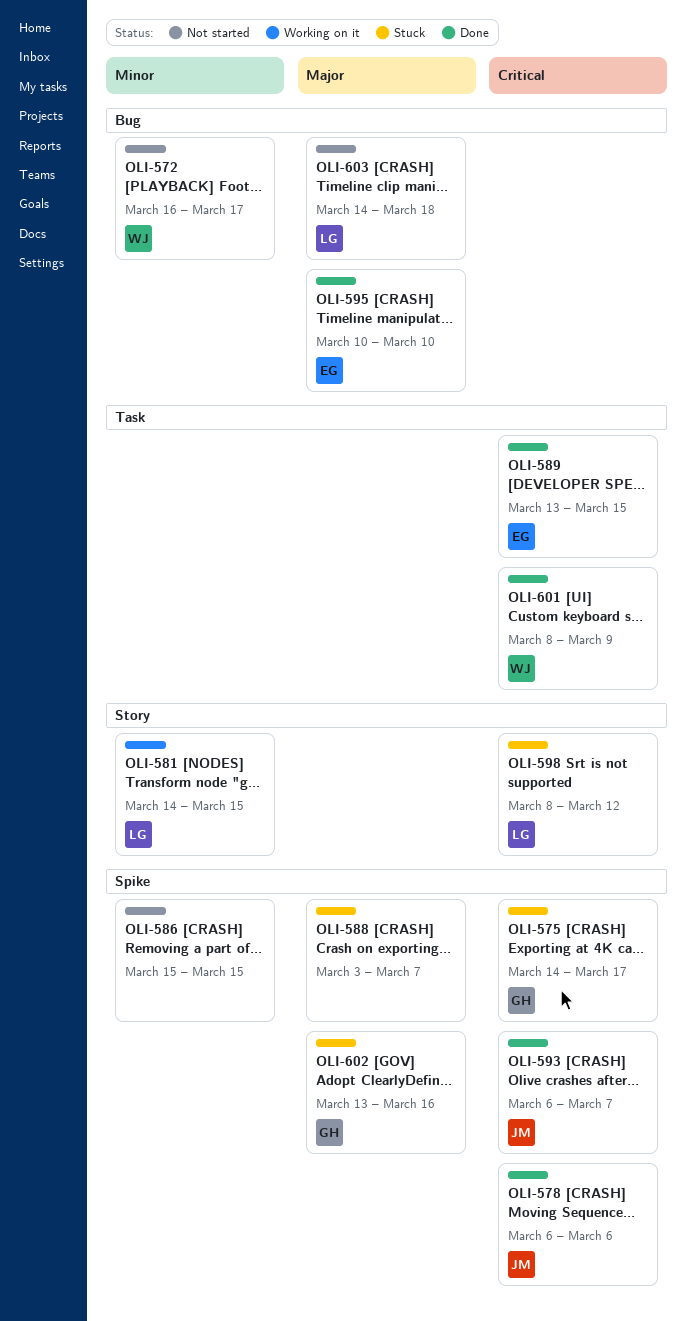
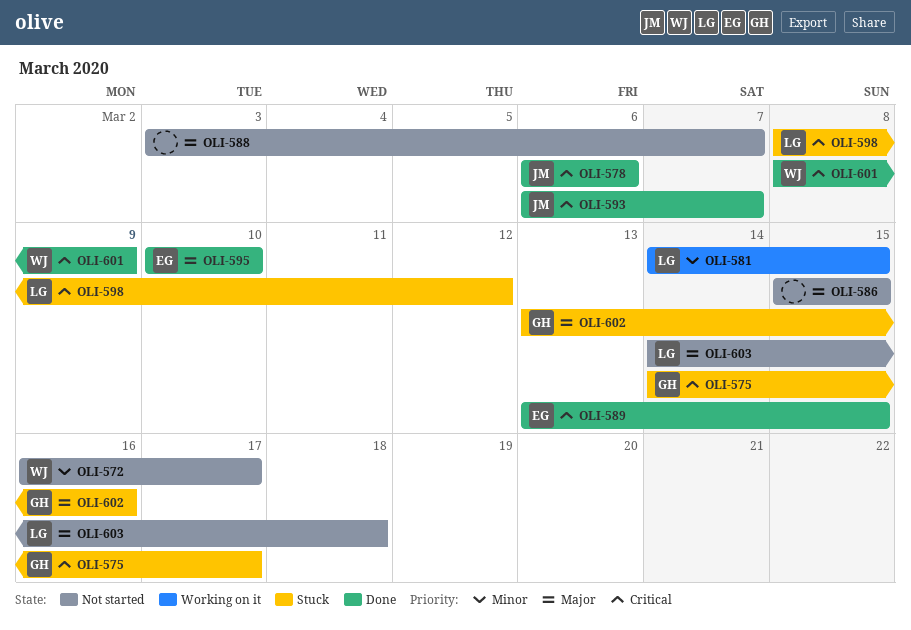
OLI-586, priority: Minor -> Major
OLI-588, status: Stuck -> Not started

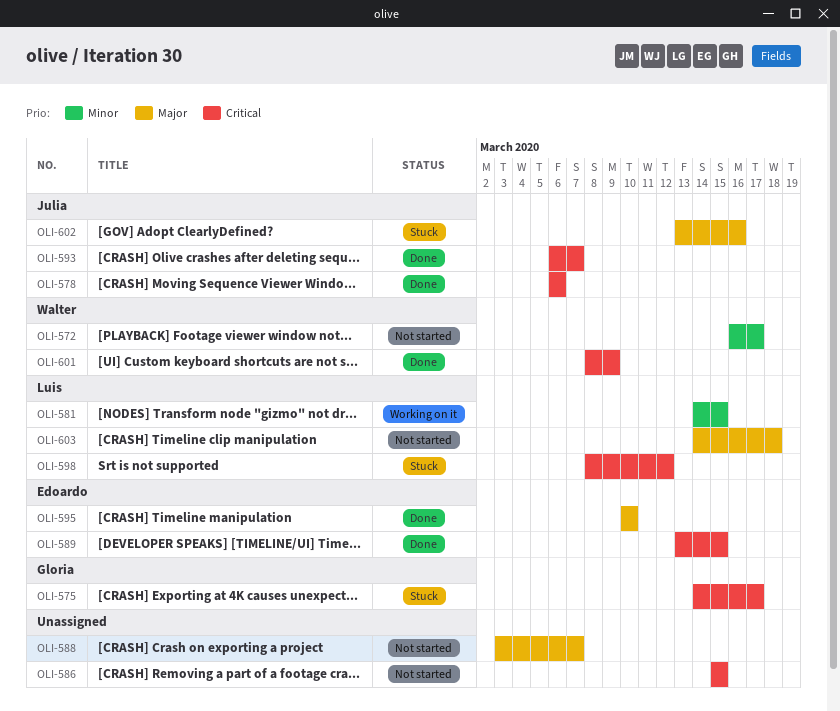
OLI-586, priority: Major -> Critical
OLI-602, owner: Gloria -> Julia

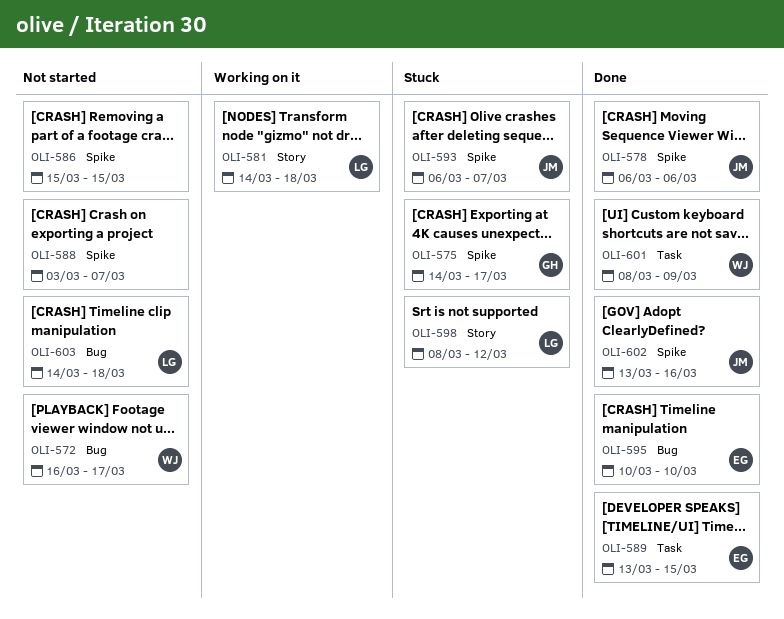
OLI-581, due: Mar 15 -> Mar 18
OLI-593, status: Done -> Stuck
OLI-602, status: Stuck -> Done

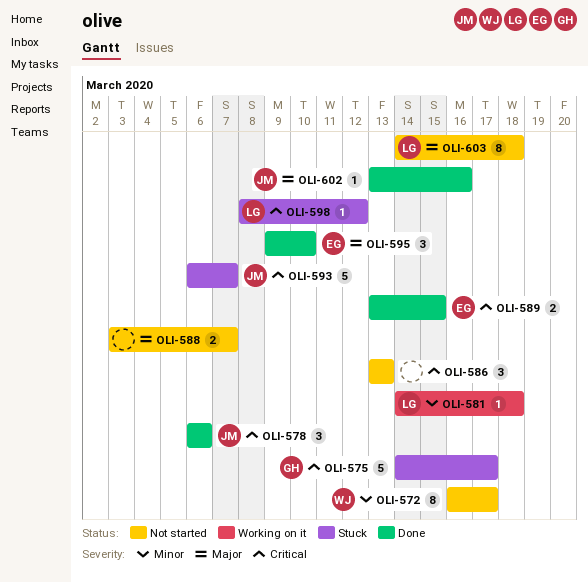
OLI-586, start: Mar 15 -> Mar 13
OLI-586, due: Mar 15 -> Mar 13
OLI-595, start: Mar 10 -> Mar 9
OLI-601: present -> none

